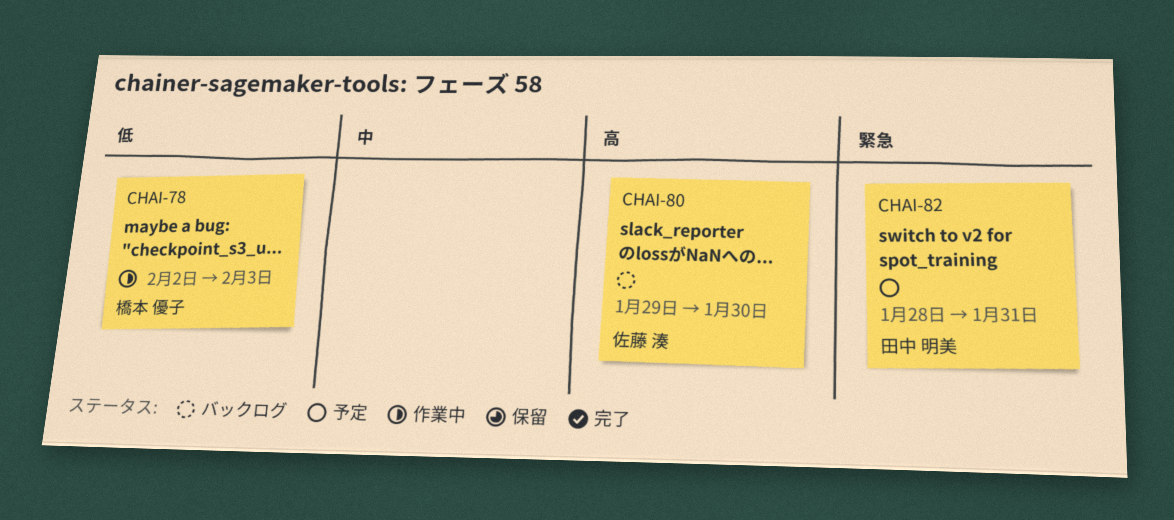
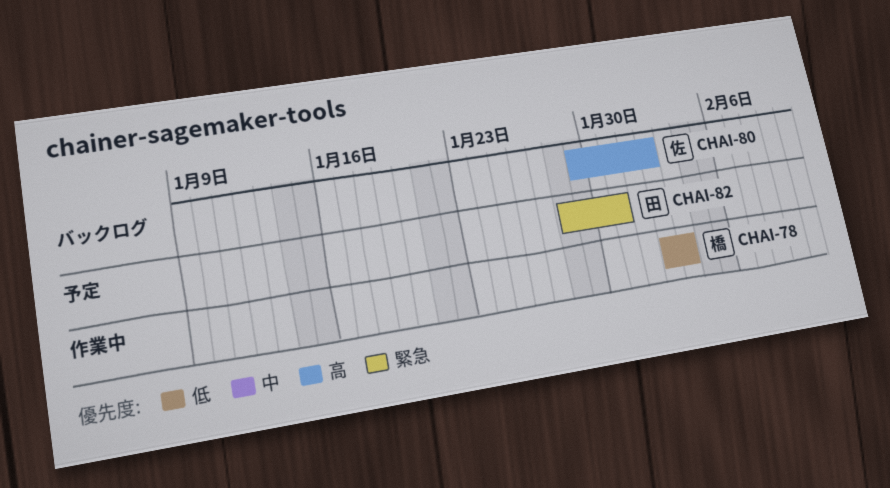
CHAI-80, due: Jan 30 -> Feb 2

